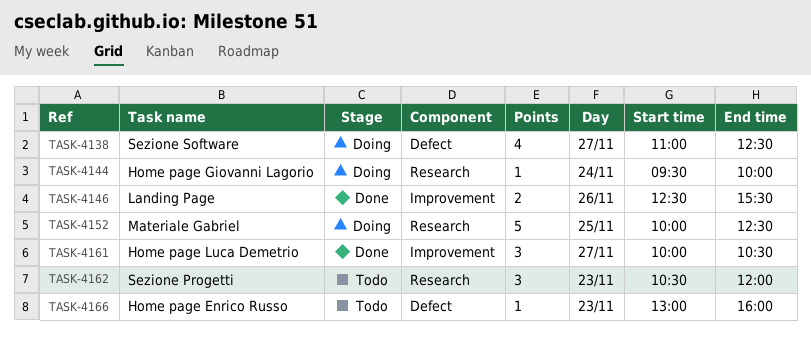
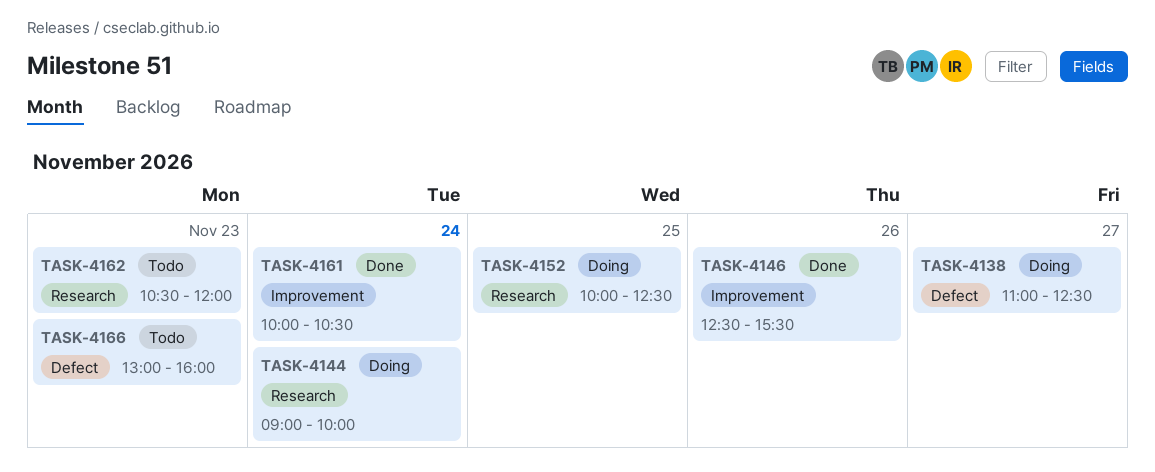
TASK-4144, begins: 09:30 -> 09:00
TASK-4161, day: Nov 27 -> Nov 24

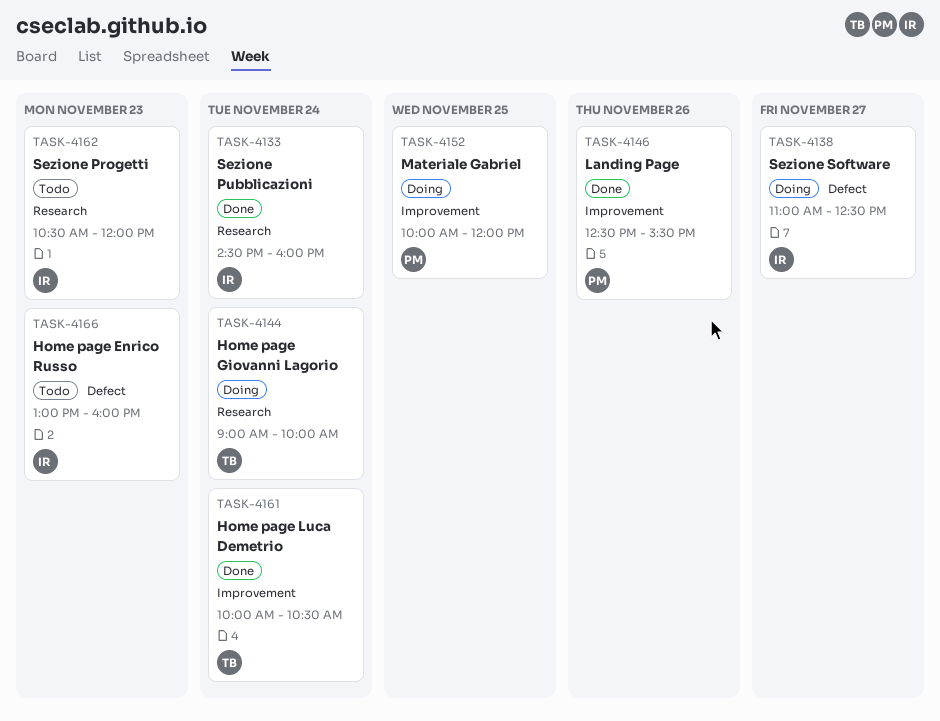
TASK-4133: none -> present
TASK-4152, label: Research -> Improvement
TASK-4152, ends: 12:30 -> 12:00

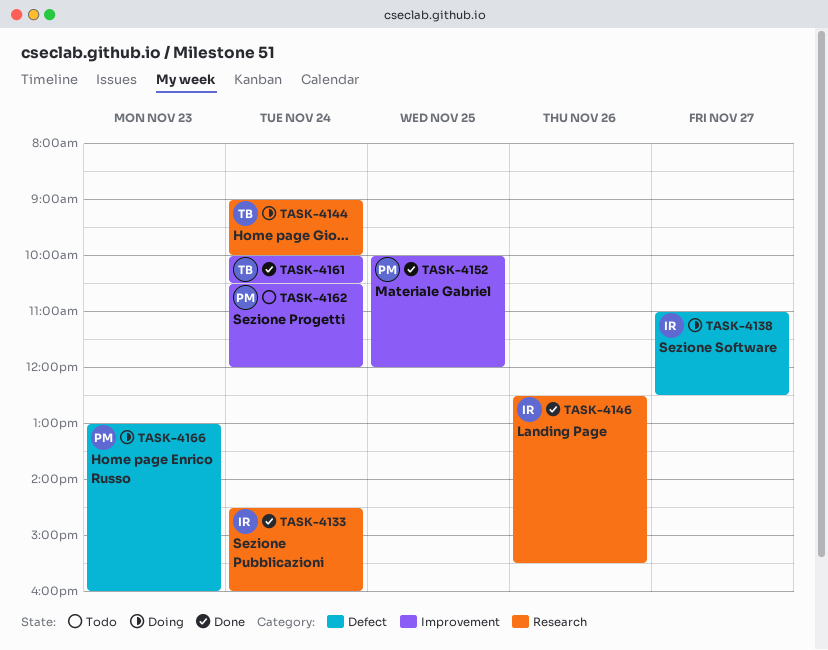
TASK-4146, owner: PM -> IR
TASK-4146, label: Improvement -> Research
TASK-4152, status: Doing -> Done
TASK-4162, owner: IR -> PM
TASK-4162, label: Research -> Improvement
TASK-4162, day: Nov 23 -> Nov 24
TASK-4166, status: Todo -> Doing
TASK-4166, owner: IR -> PM

